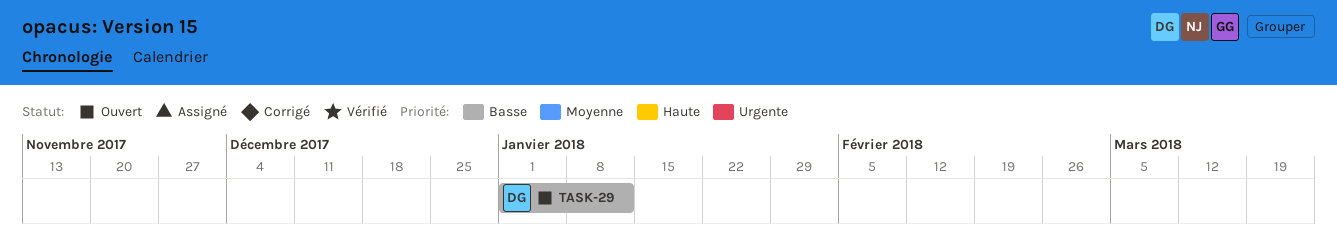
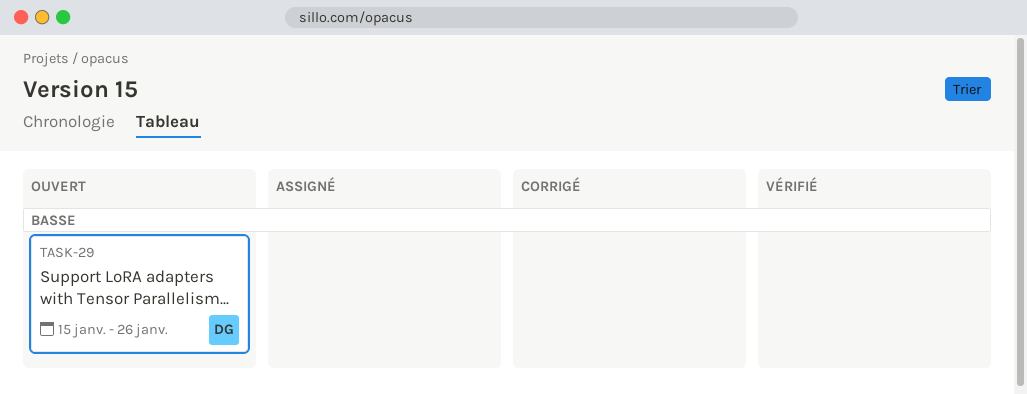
TASK-29, start: Jan 1 -> Jan 15
TASK-29, due: Jan 12 -> Jan 26

